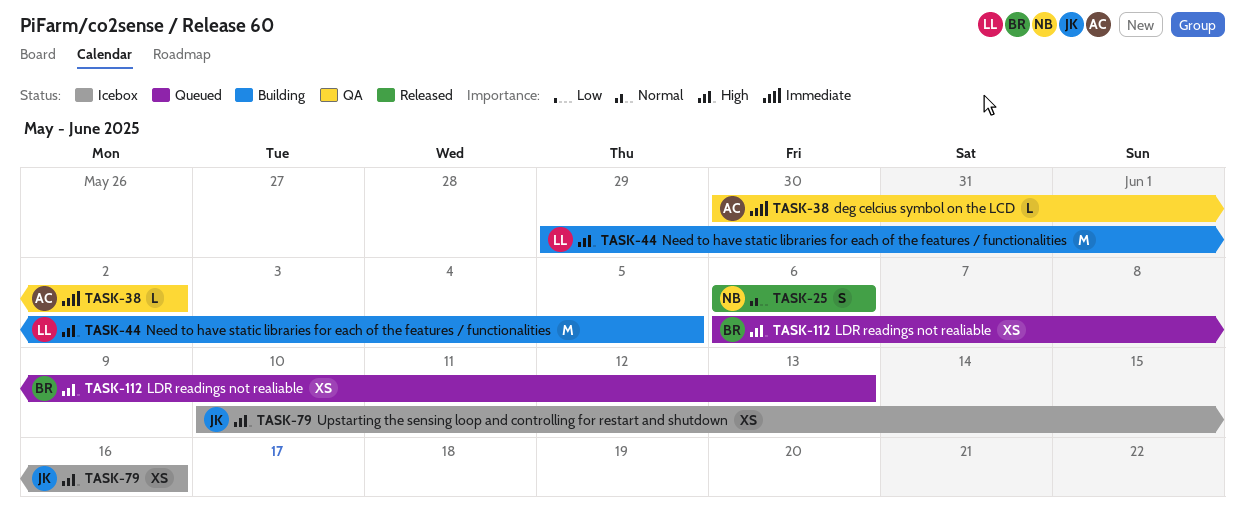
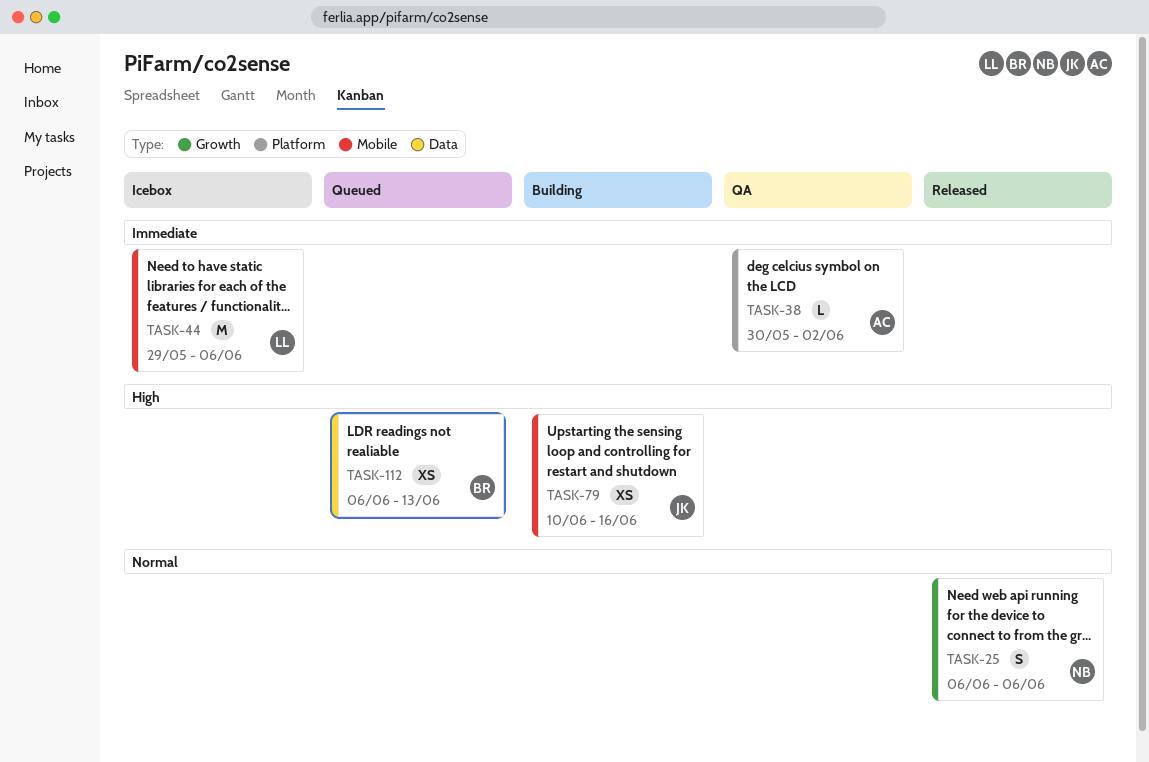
TASK-44, status: Building -> Icebox
TASK-44, priority: High -> Immediate
TASK-44, due: Jun 5 -> Jun 6
TASK-79, status: Icebox -> Building

